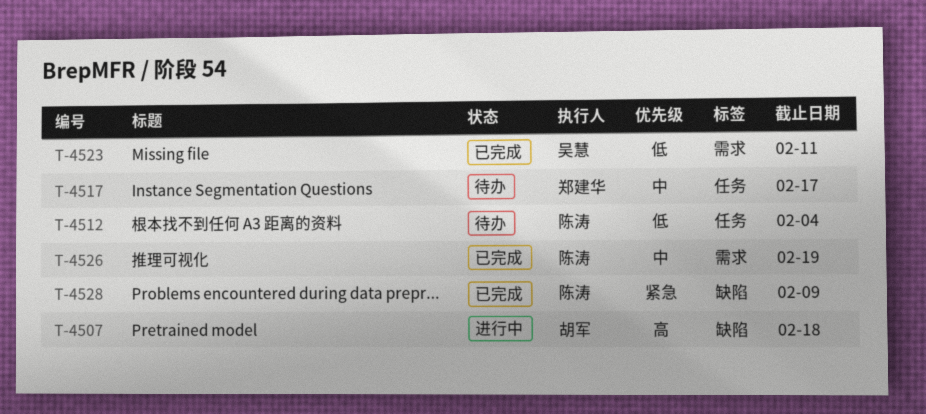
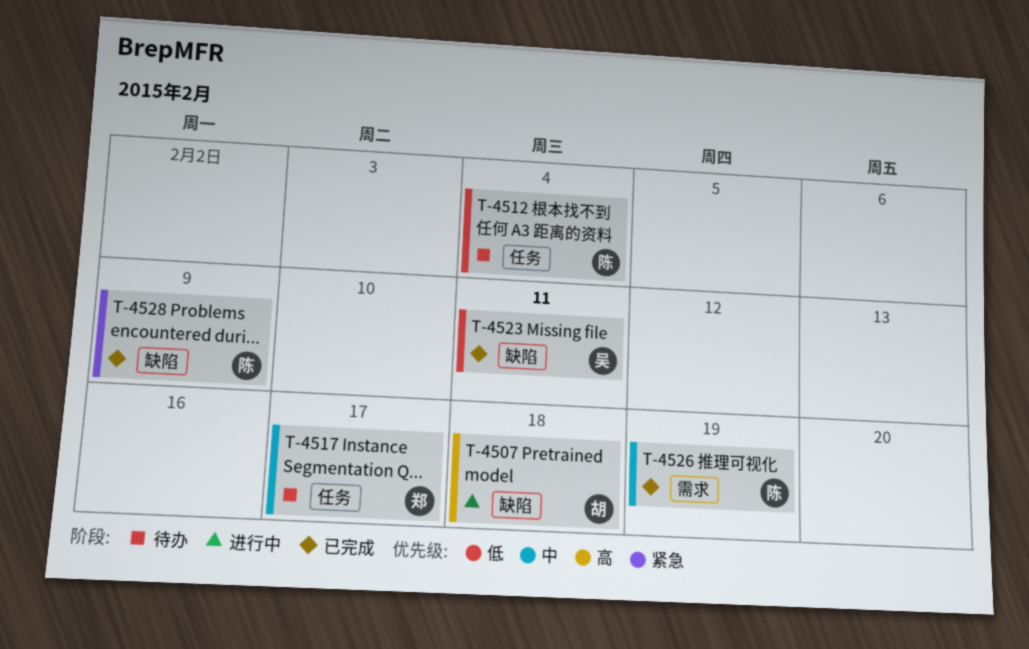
T-4523, label: 需求 -> 缺陷

